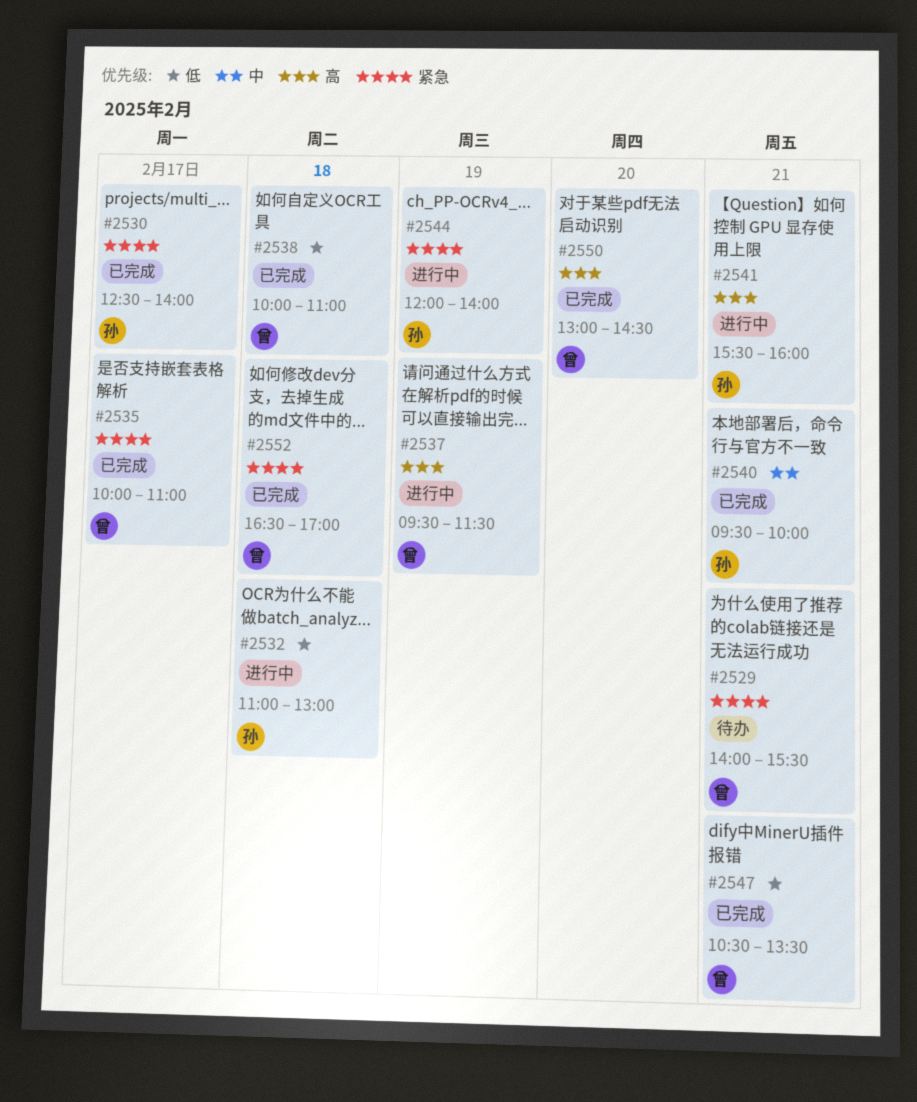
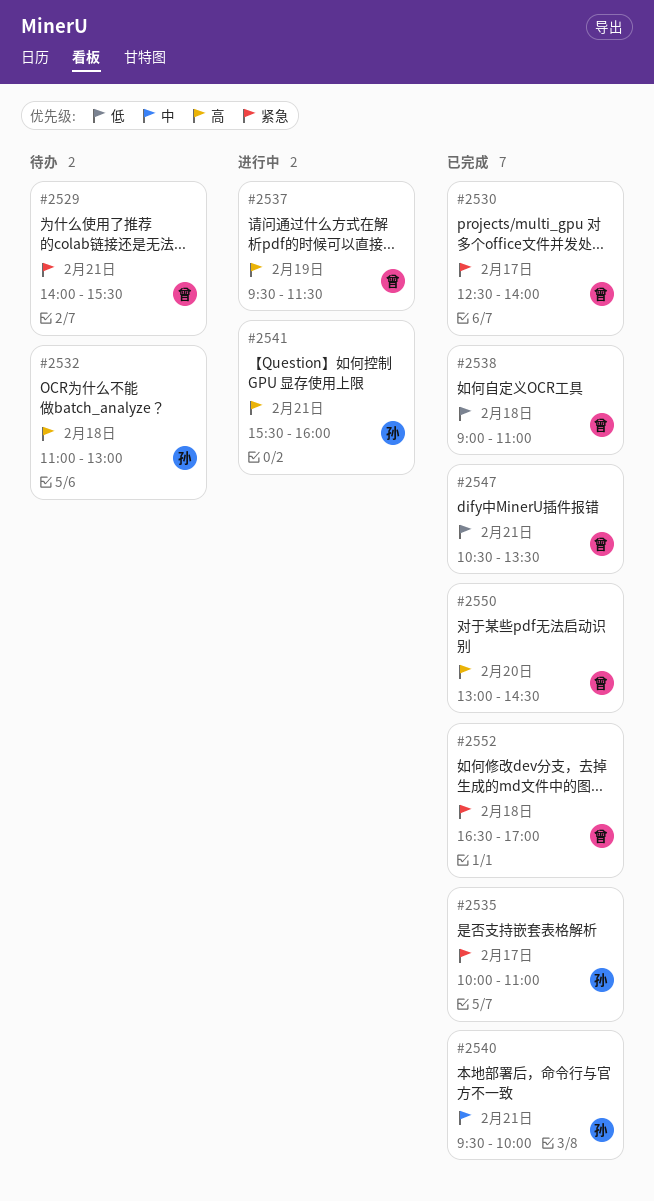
#2530, owner: 孙 -> 曾
#2532, status: 进行中 -> 待办
#2532, priority: 低 -> 高
#2535, owner: 曾 -> 孙
#2538, begins: 10:00 -> 09:00
#2544: present -> none

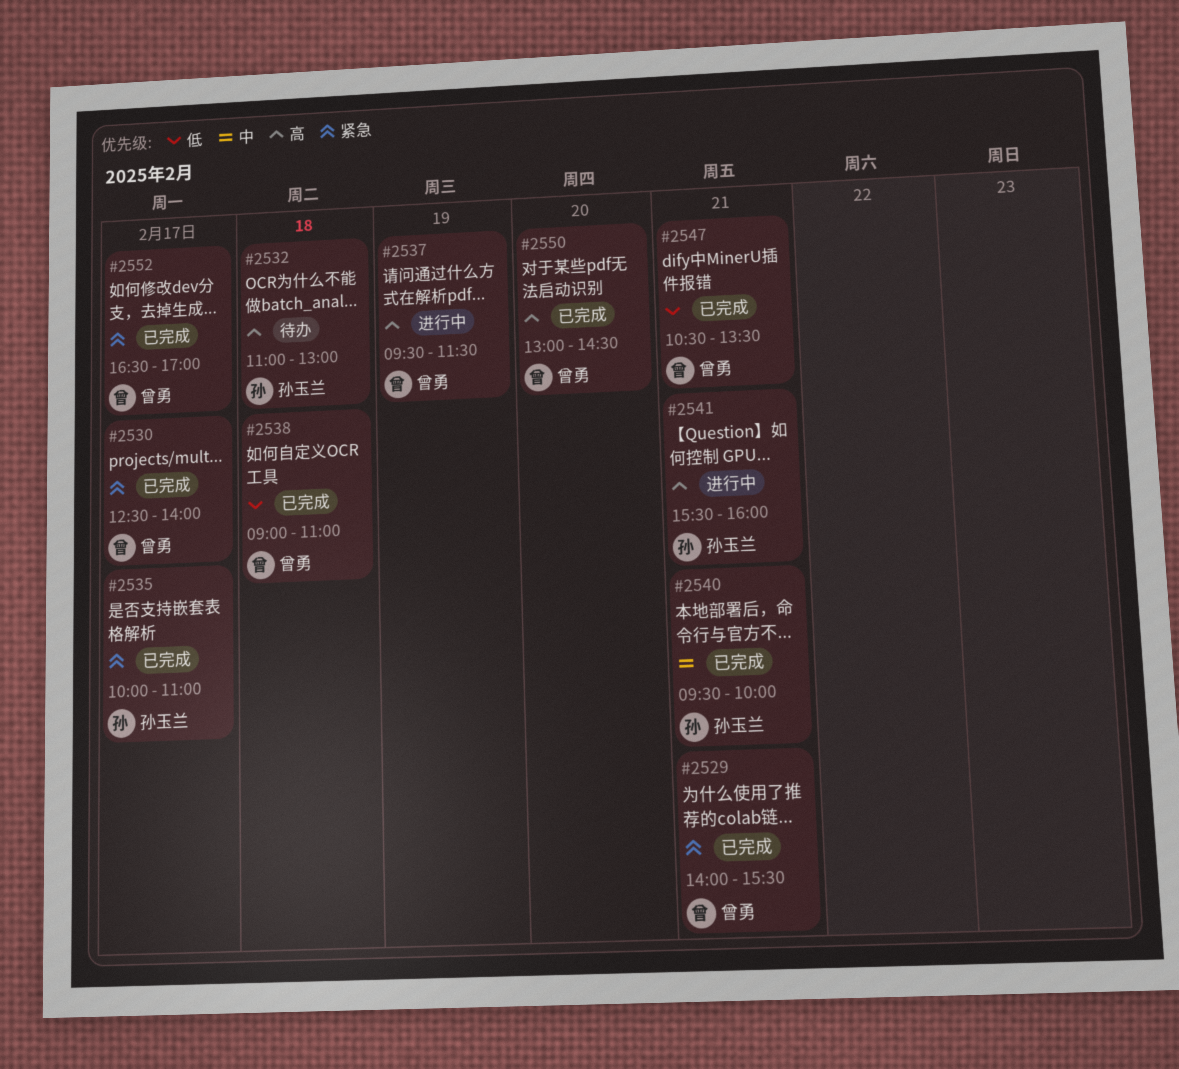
#2529, status: 待办 -> 已完成
#2552, day: Feb 18 -> Feb 17

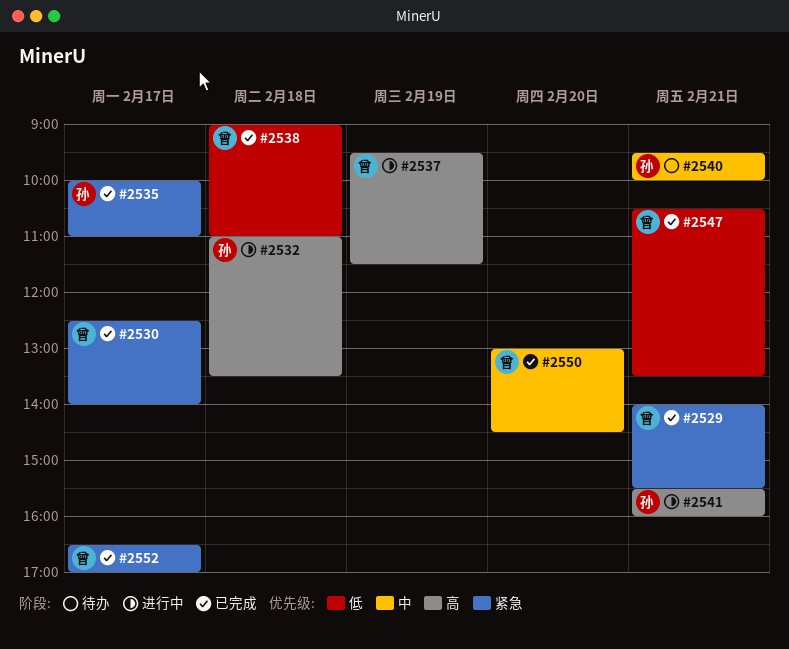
#2532, status: 待办 -> 进行中
#2532, ends: 13:00 -> 13:30
#2540, status: 已完成 -> 待办
#2550, priority: 高 -> 中

